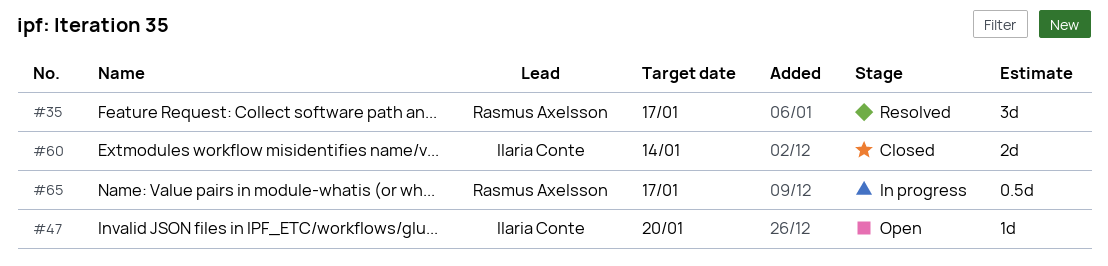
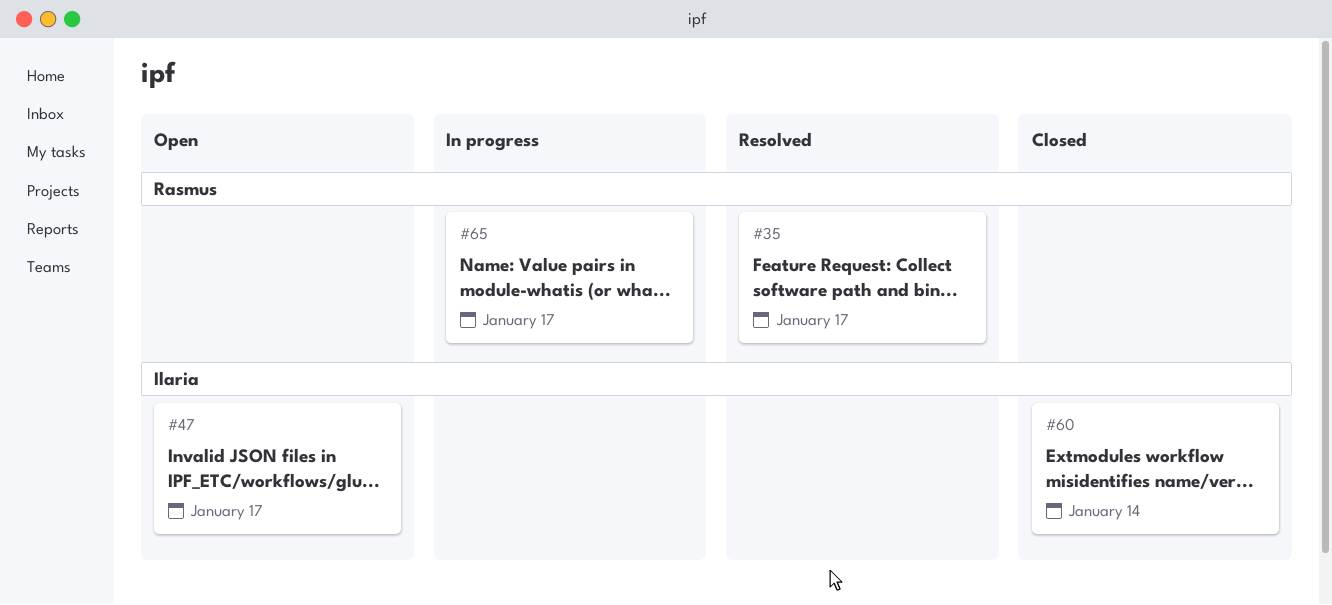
#47, due: Jan 20 -> Jan 17

